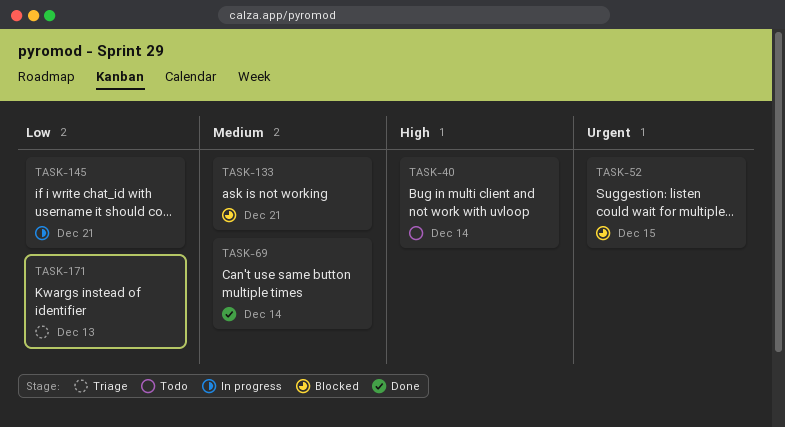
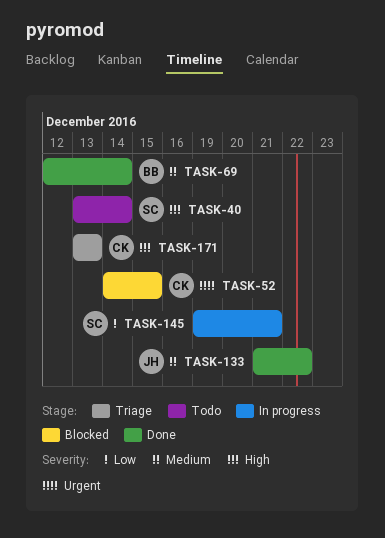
TASK-133, status: Blocked -> Done
TASK-133, due: Dec 21 -> Dec 22
TASK-171, priority: Low -> High

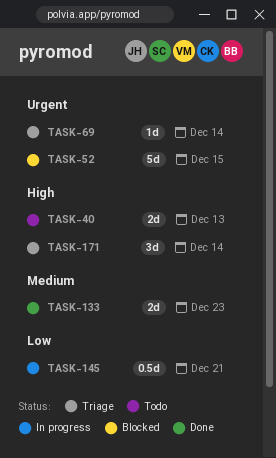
TASK-40, due: Dec 14 -> Dec 13
TASK-69, status: Done -> Triage
TASK-69, priority: Medium -> Urgent
TASK-133, due: Dec 22 -> Dec 23
TASK-171, due: Dec 13 -> Dec 14

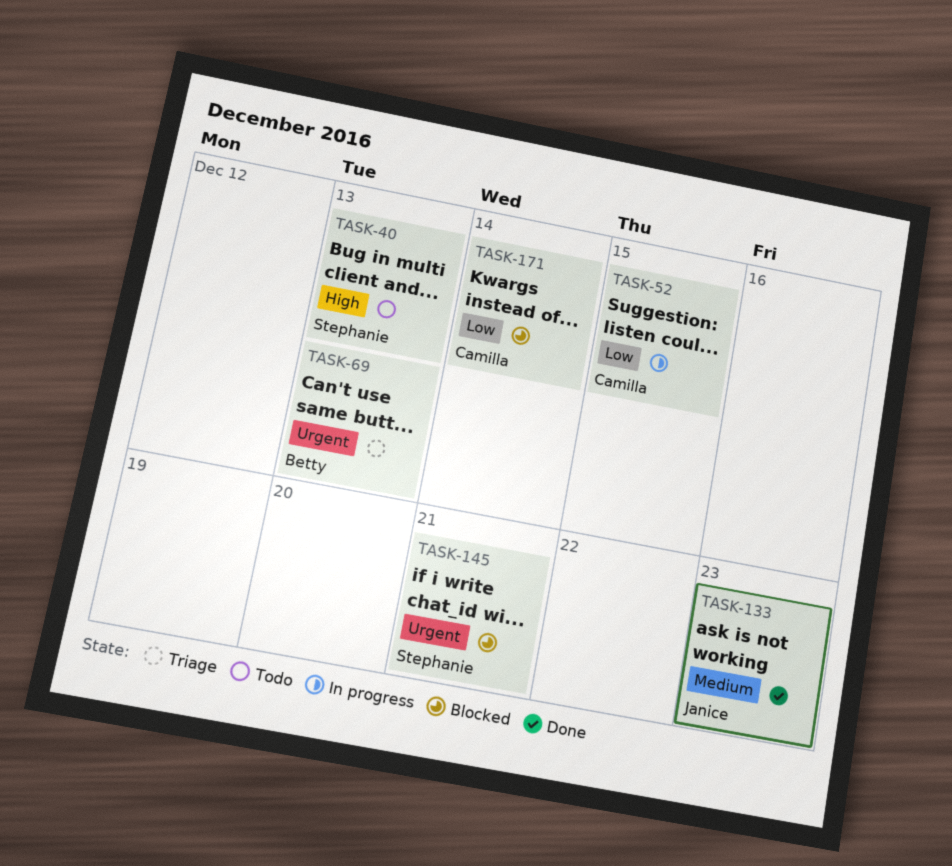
TASK-52, status: Blocked -> In progress
TASK-52, priority: Urgent -> Low
TASK-69, due: Dec 14 -> Dec 13
TASK-145, status: In progress -> Blocked
TASK-145, priority: Low -> Urgent
TASK-171, status: Triage -> Blocked
TASK-171, priority: High -> Low

